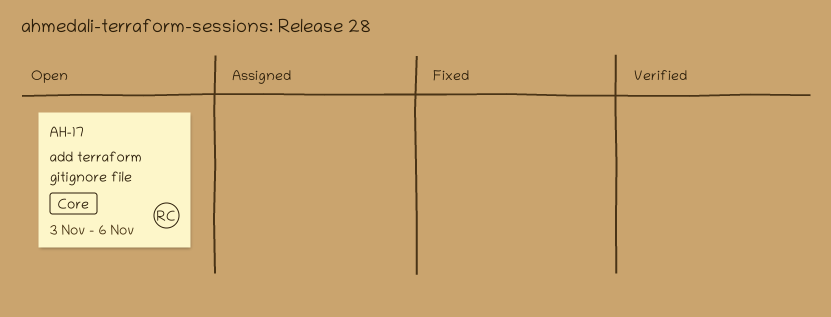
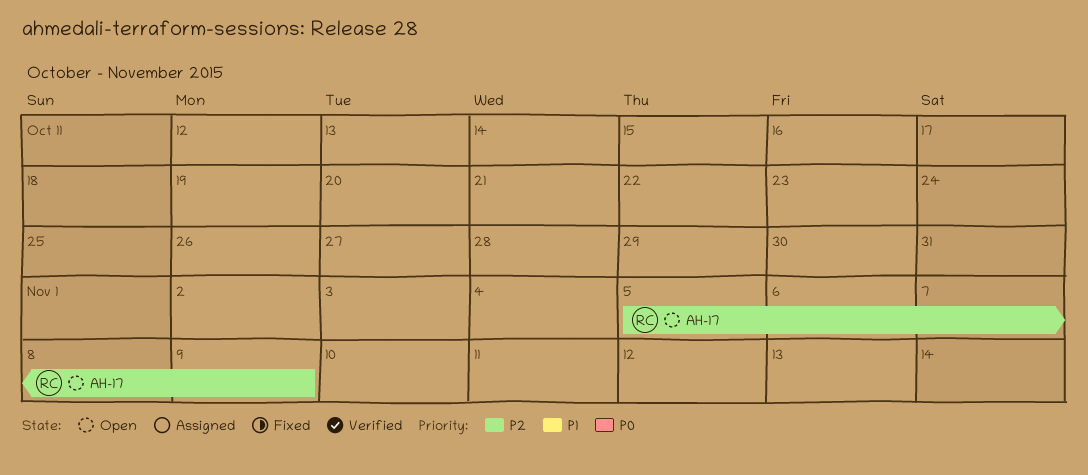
AH-17, start: Nov 3 -> Nov 5
AH-17, due: Nov 6 -> Nov 9

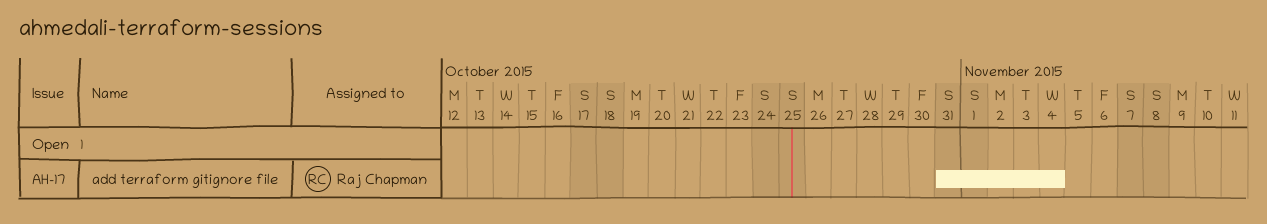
AH-17, start: Nov 5 -> Oct 31
AH-17, due: Nov 9 -> Nov 4

